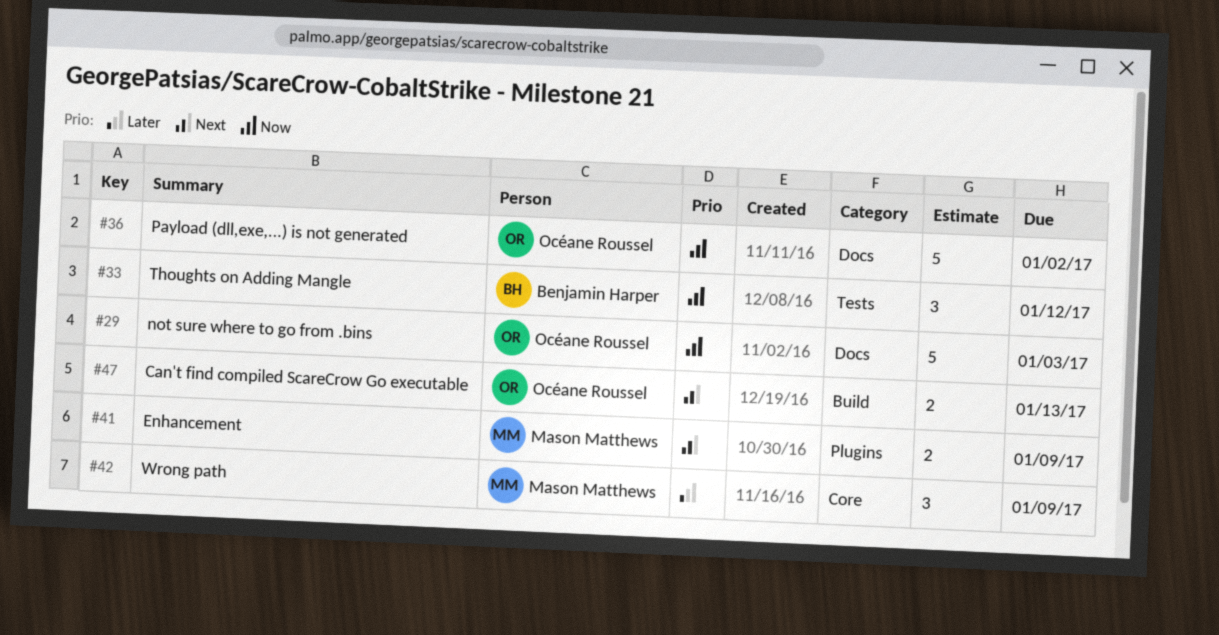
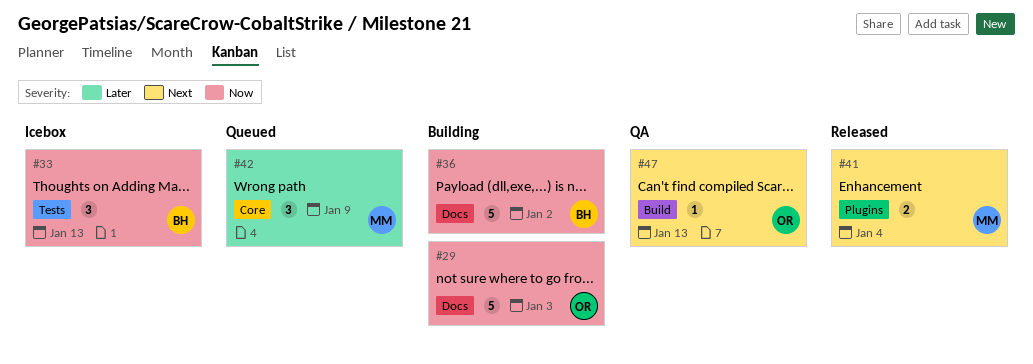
#33, due: Jan 12 -> Jan 13
#36, owner: Océane Roussel -> Benjamin Harper
#41, due: Jan 9 -> Jan 4
#47, estimate: 2 -> 1

